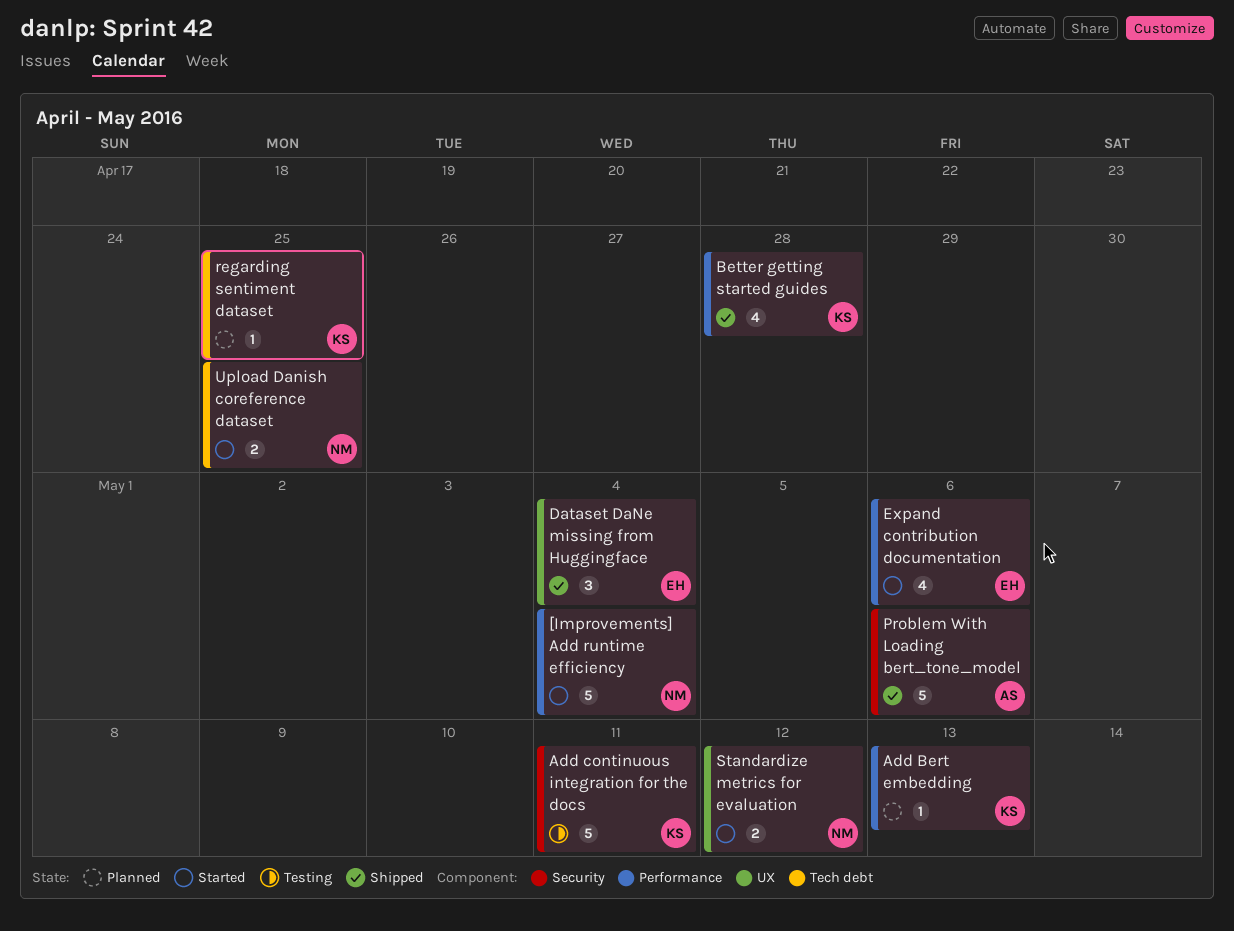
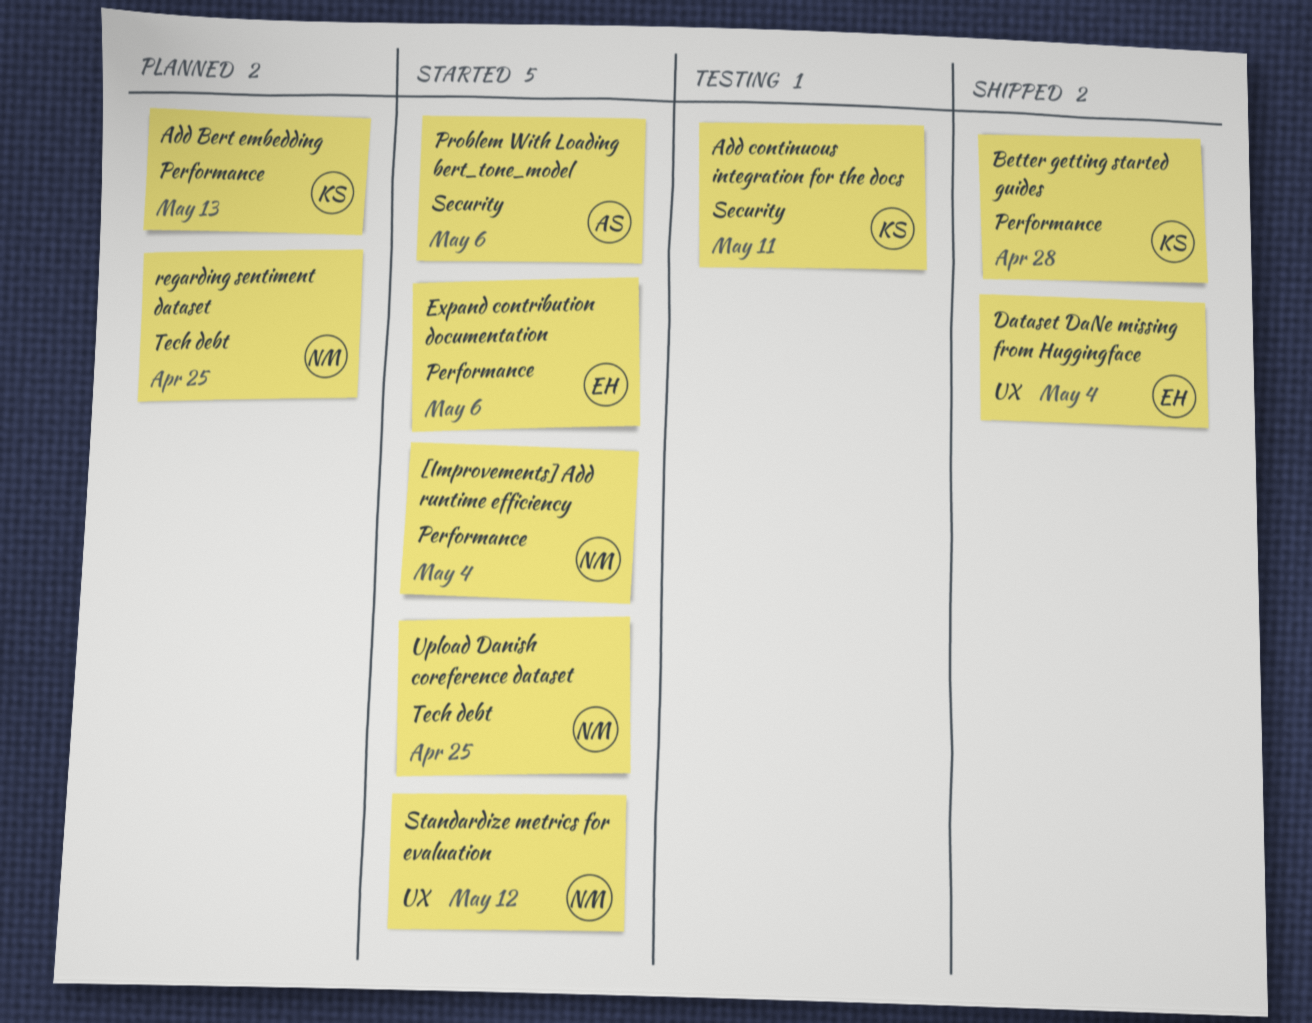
Problem With Loading bert_tone_model, status: Shipped -> Started
regarding sentiment dataset, owner: KS -> NM

